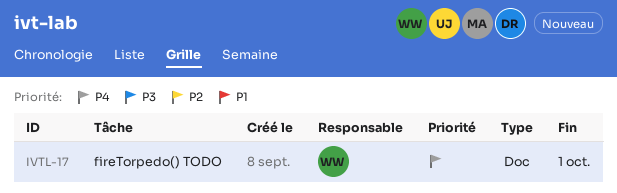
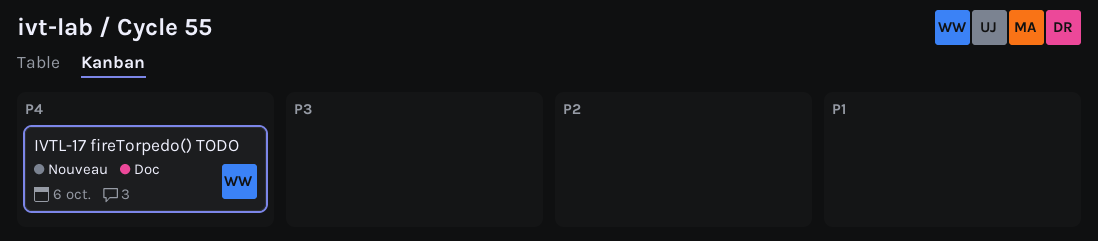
IVTL-17, due: Oct 1 -> Oct 6

